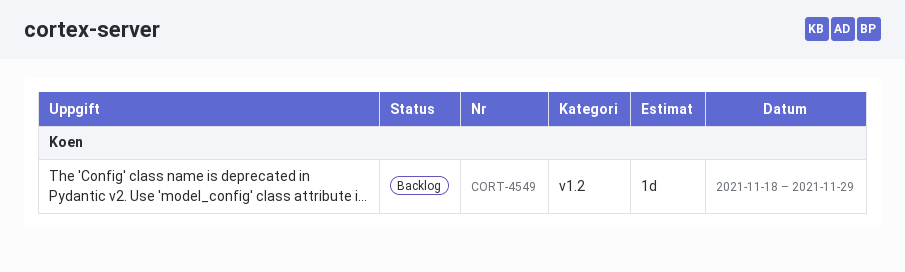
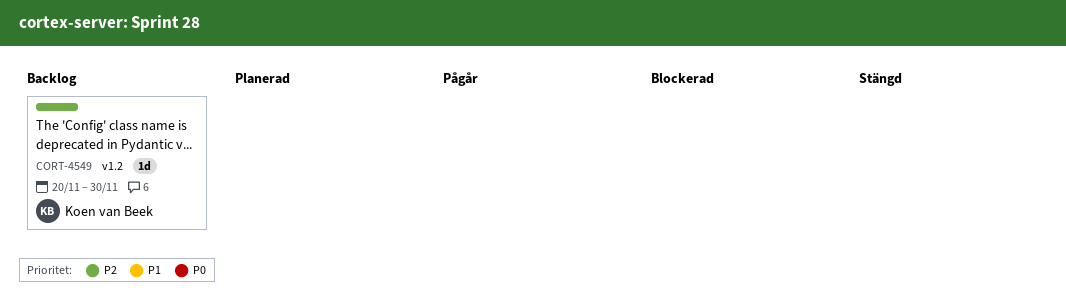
CORT-4549, start: Nov 18 -> Nov 20
CORT-4549, due: Nov 29 -> Nov 30

